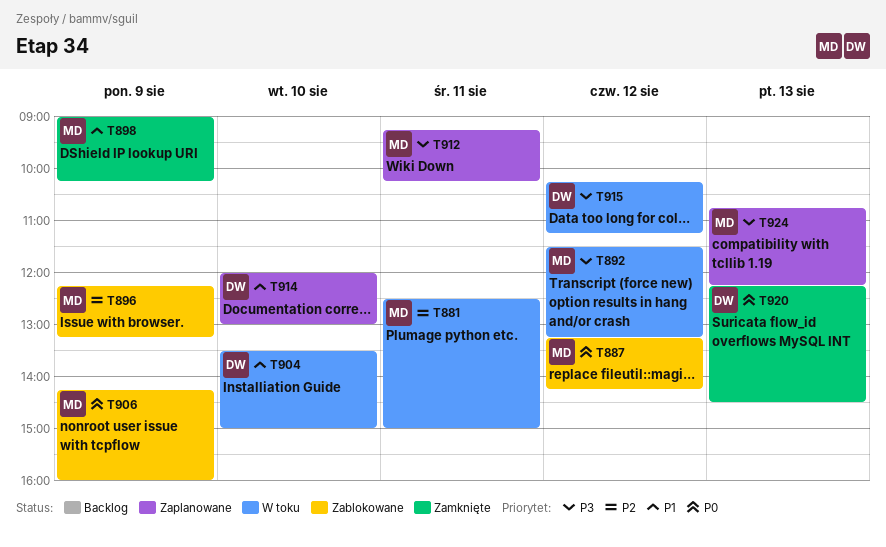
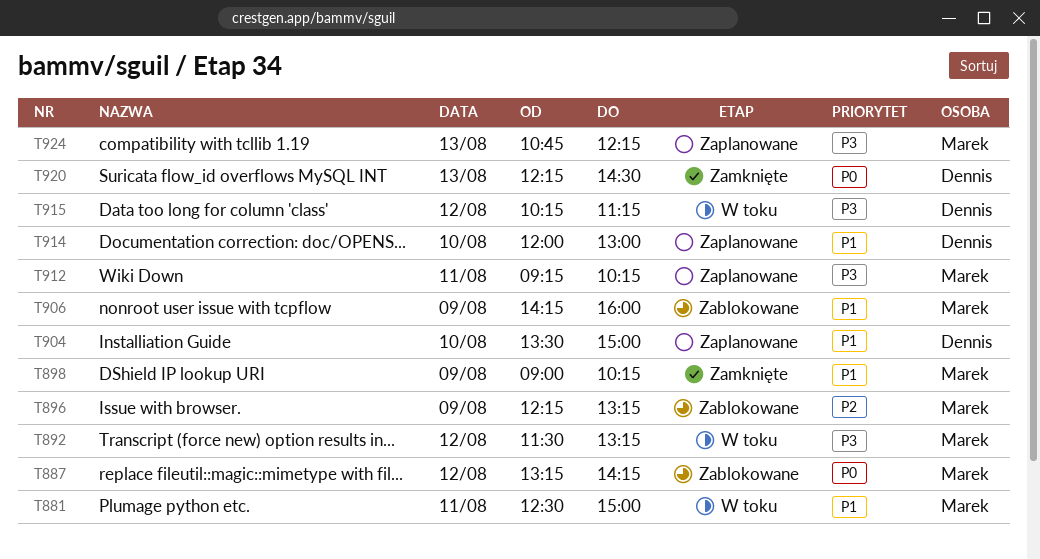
T881, priority: P2 -> P1
T904, status: W toku -> Zaplanowane
T906, priority: P0 -> P1

